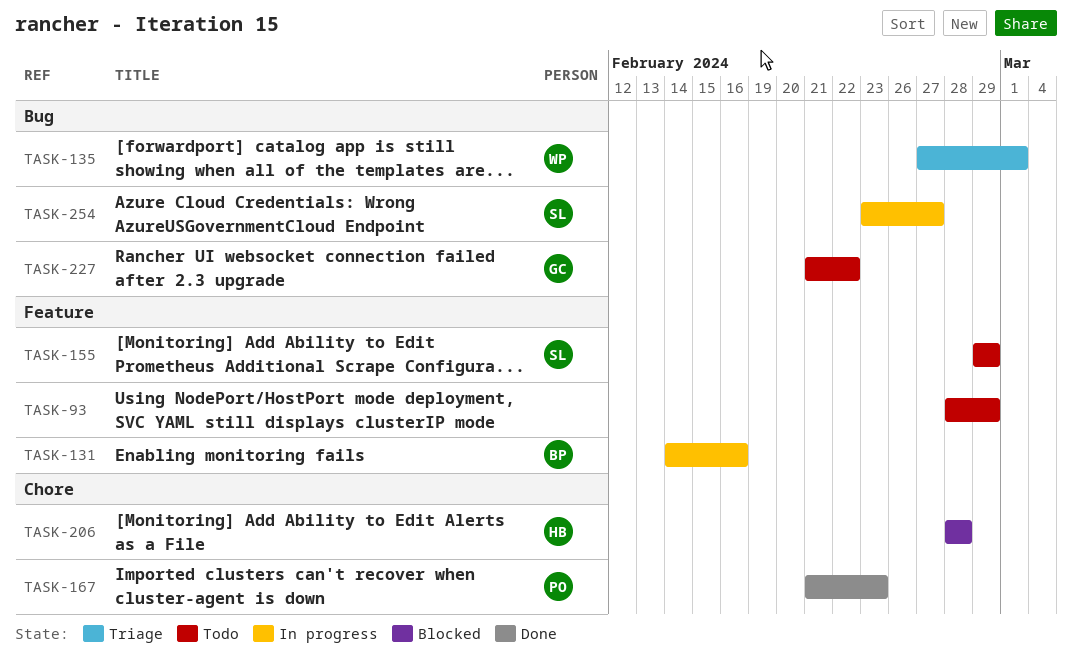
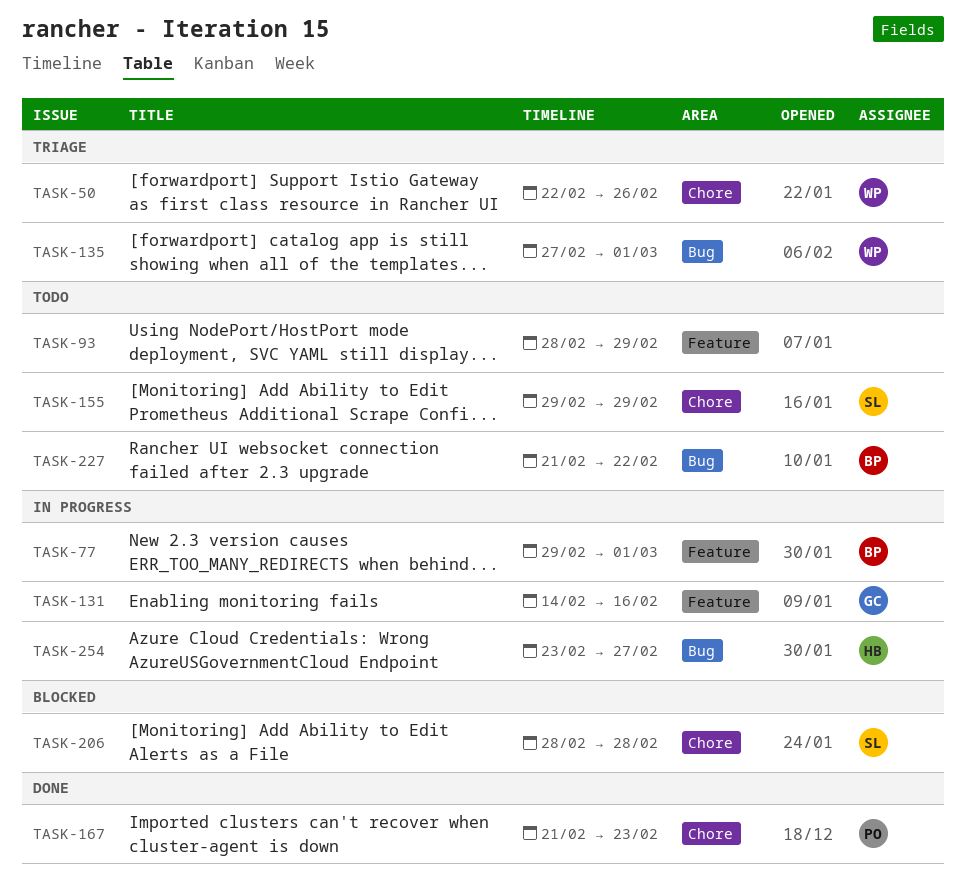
TASK-50: none -> present
TASK-77: none -> present
TASK-131, owner: BP -> GC
TASK-155, label: Feature -> Chore
TASK-206, owner: HB -> SL
TASK-227, owner: GC -> BP
TASK-254, owner: SL -> HB

